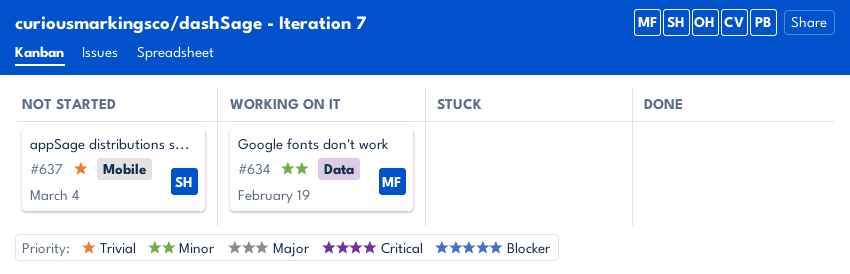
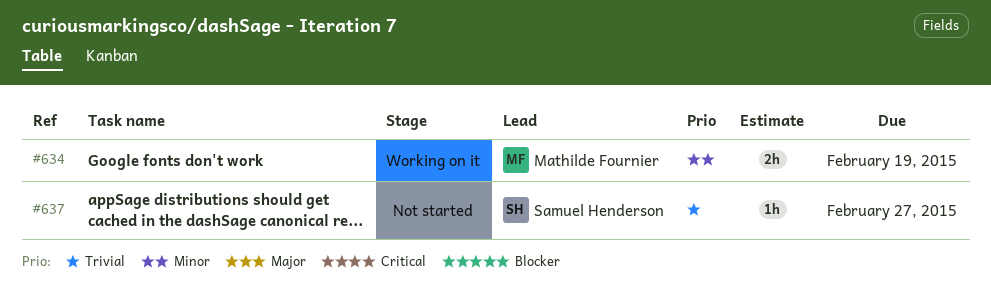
#637, due: Mar 4 -> Feb 27

